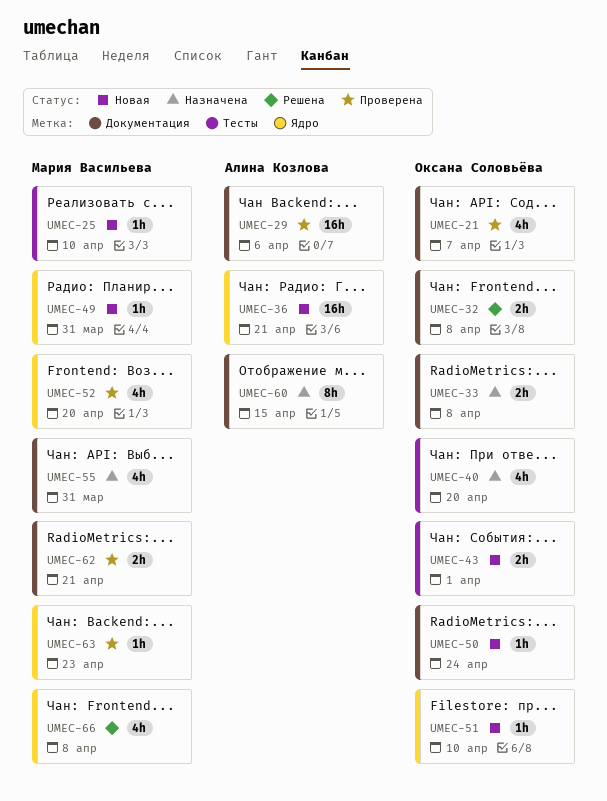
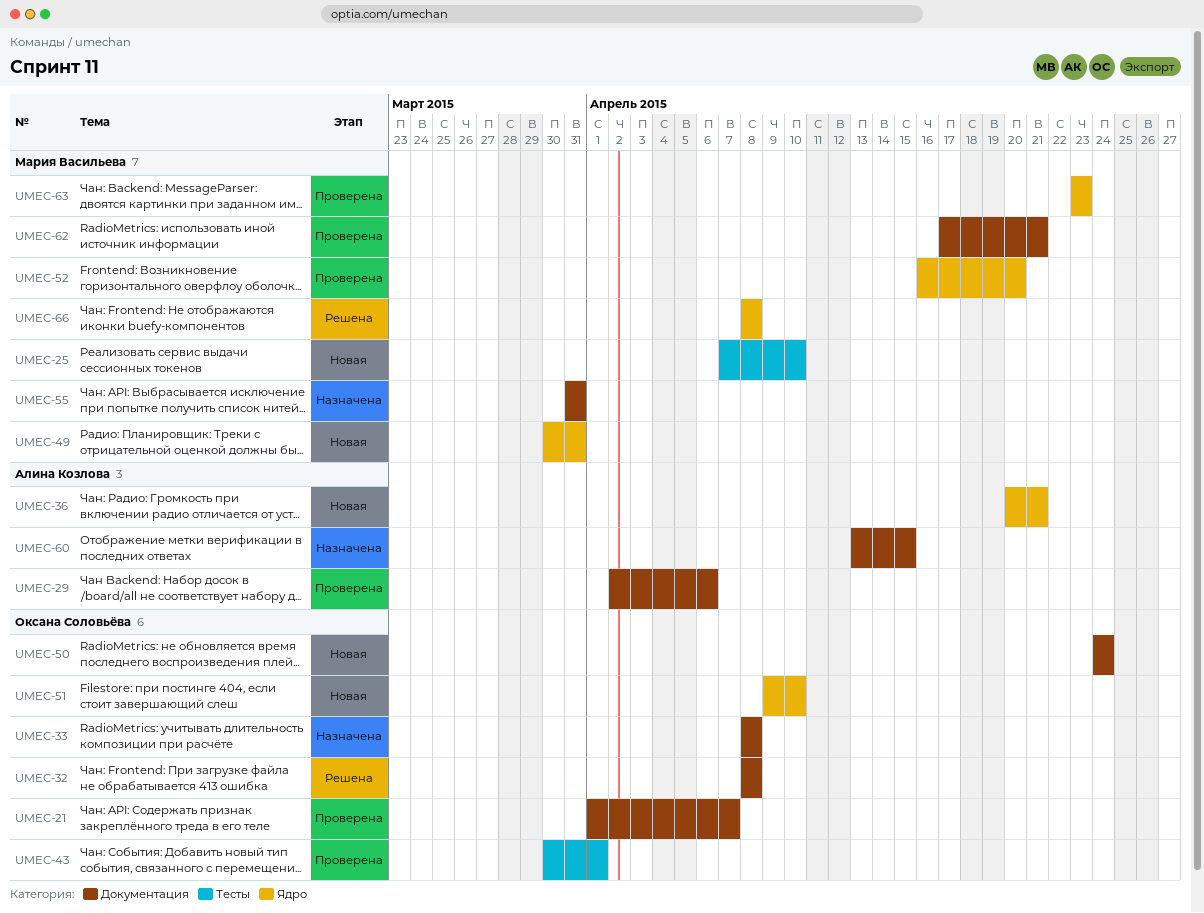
UMEC-40: present -> none
UMEC-43, status: Новая -> Проверена

